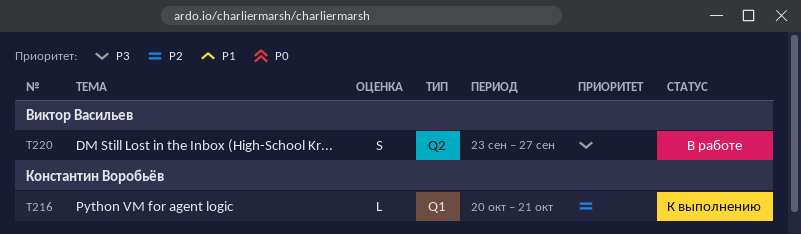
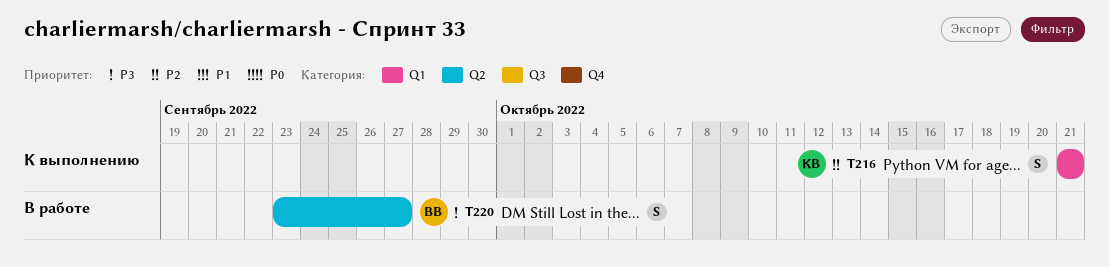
T216, estimate: L -> S
T216, start: Oct 20 -> Oct 21

